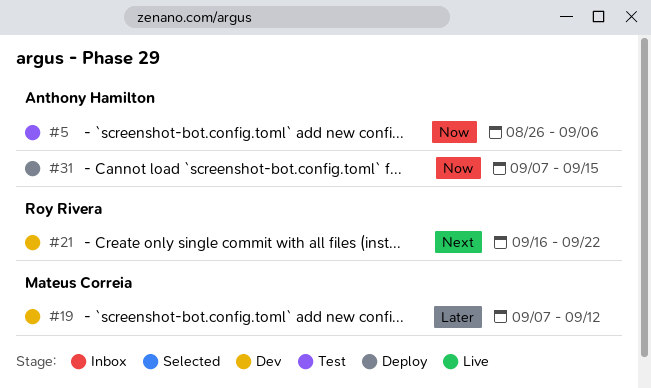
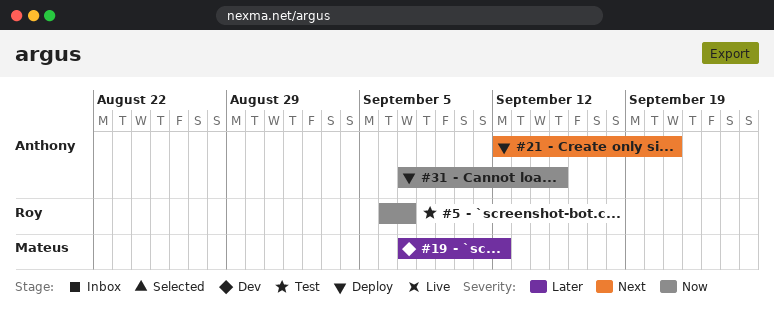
#5, owner: Anthony Hamilton -> Roy Rivera
#5, start: Aug 26 -> Sep 6
#5, due: Sep 6 -> Sep 7
#21, status: Dev -> Deploy
#21, owner: Roy Rivera -> Anthony Hamilton
#21, start: Sep 16 -> Sep 12
#21, due: Sep 22 -> Sep 21

